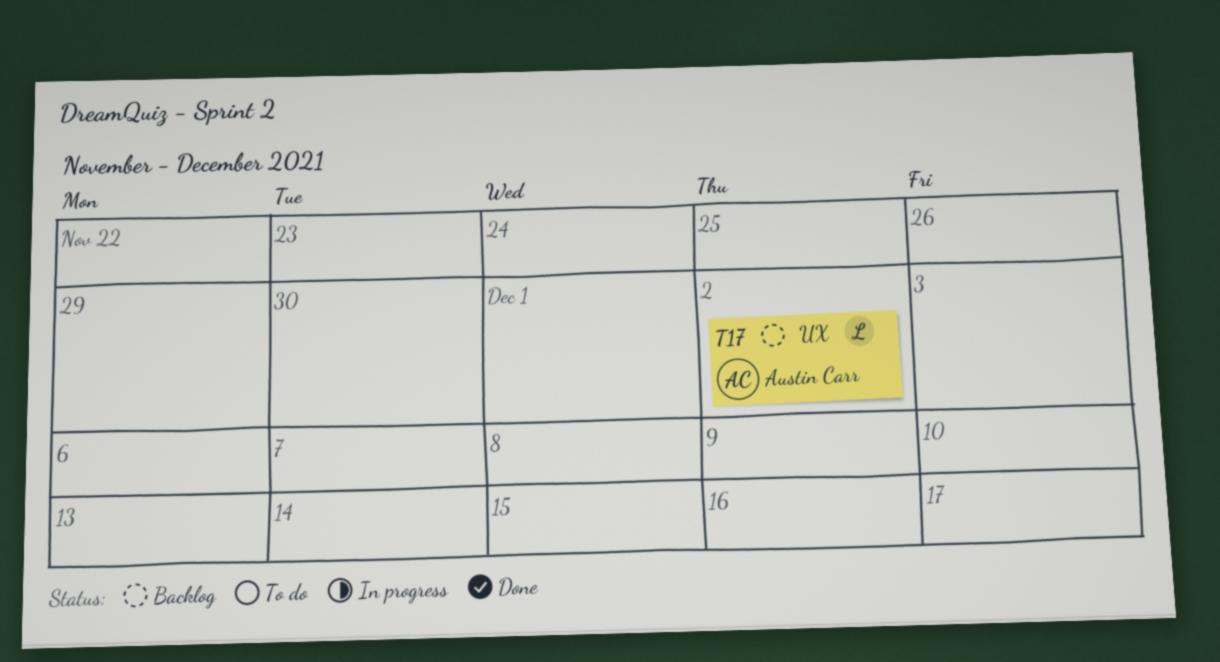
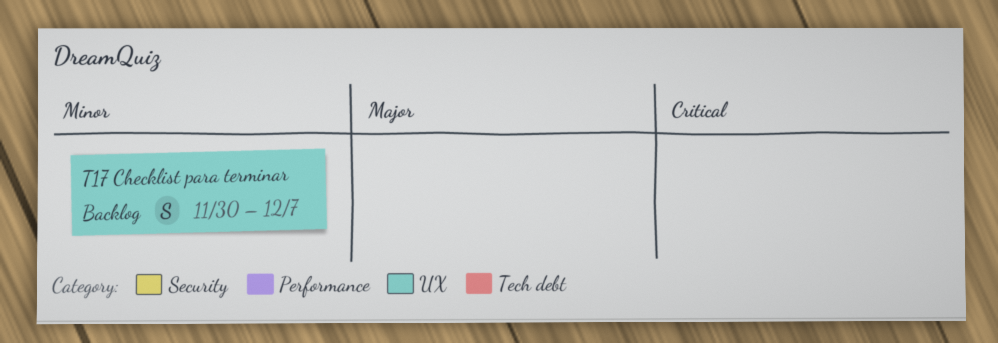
T17, estimate: L -> S
T17, due: Dec 2 -> Dec 7

